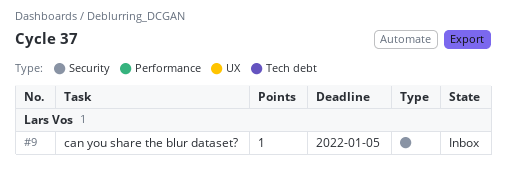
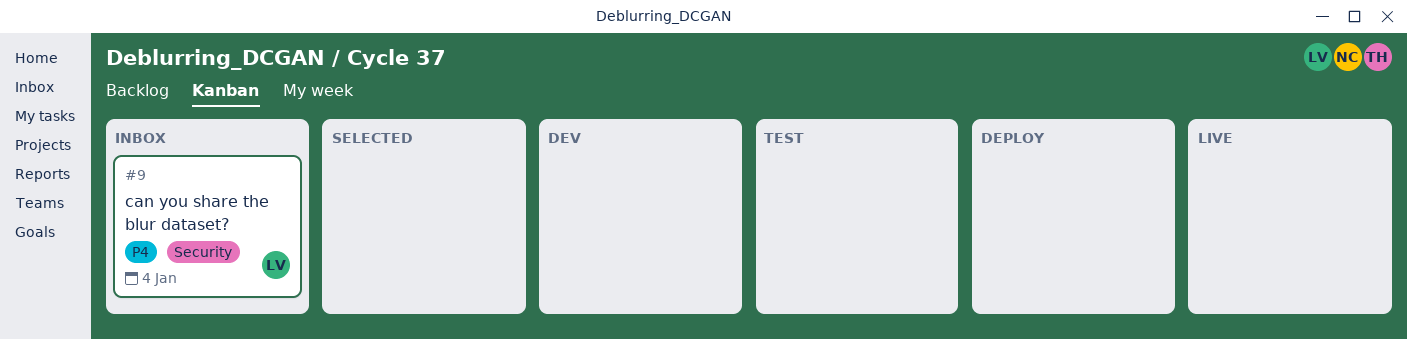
#9, due: Jan 5 -> Jan 4

